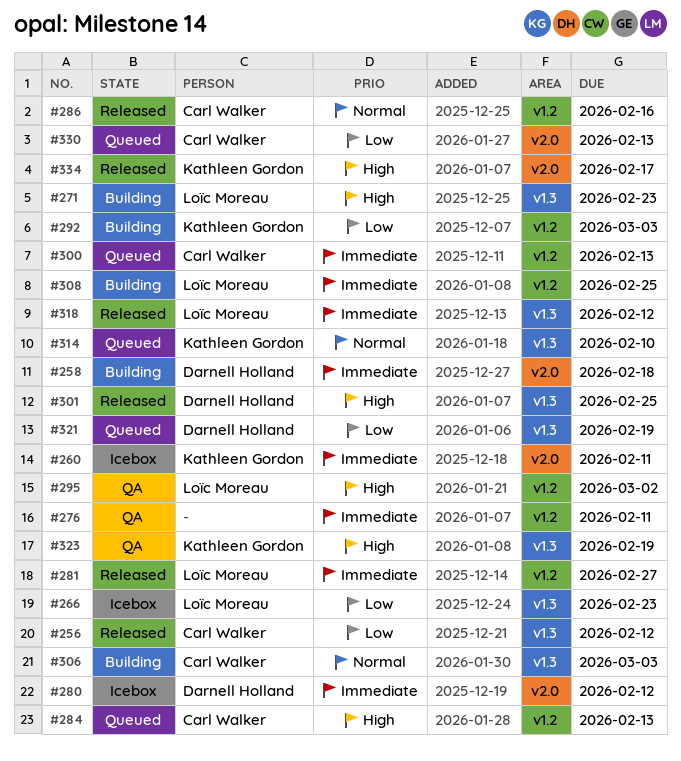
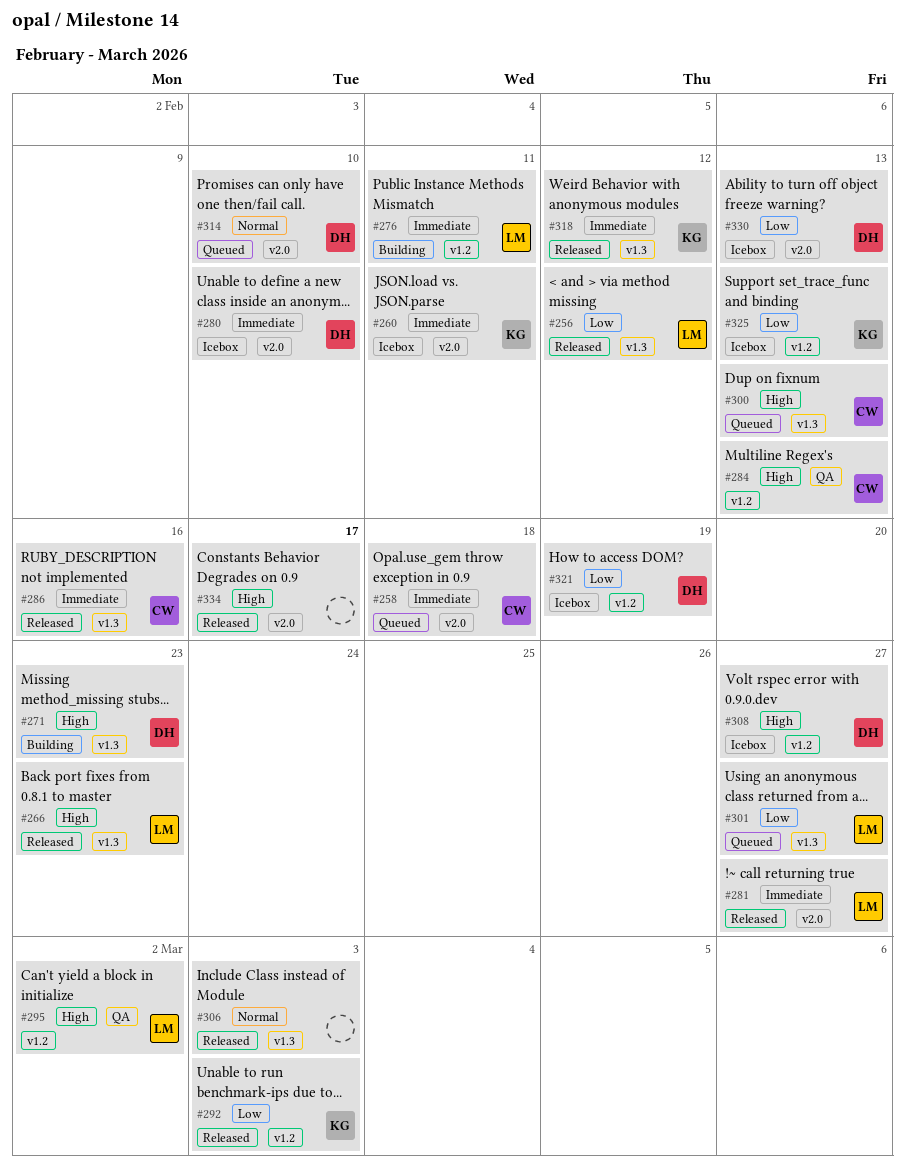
#256, owner: Carl Walker -> Loïc Moreau
#258, status: Building -> Queued
#258, owner: Darnell Holland -> Carl Walker
#266, status: Icebox -> Released
#266, priority: Low -> High
#271, owner: Loïc Moreau -> Darnell Holland
#276, status: QA -> Building
#276, owner: none -> Loïc Moreau
#280, due: Feb 12 -> Feb 10
#281, label: v1.2 -> v2.0
#284, status: Queued -> QA
#286, priority: Normal -> Immediate
#286, label: v1.2 -> v1.3
#292, status: Building -> Released
#300, priority: Immediate -> High
#300, label: v1.2 -> v1.3
#301, status: Released -> Queued
#301, owner: Darnell Holland -> Loïc Moreau
#301, priority: High -> Low
#301, due: Feb 25 -> Feb 27
#306, status: Building -> Released
#306, owner: Carl Walker -> none
#308, status: Building -> Icebox
#308, owner: Loïc Moreau -> Darnell Holland
#308, priority: Immediate -> High
#308, due: Feb 25 -> Feb 27
#314, owner: Kathleen Gordon -> Darnell Holland
#314, label: v1.3 -> v2.0
#318, owner: Loïc Moreau -> Kathleen Gordon
#321, status: Queued -> Icebox
#321, label: v1.3 -> v1.2
#323: present -> none
#325: none -> present
#330, status: Queued -> Icebox
#330, owner: Carl Walker -> Darnell Holland
#334, owner: Kathleen Gordon -> none

